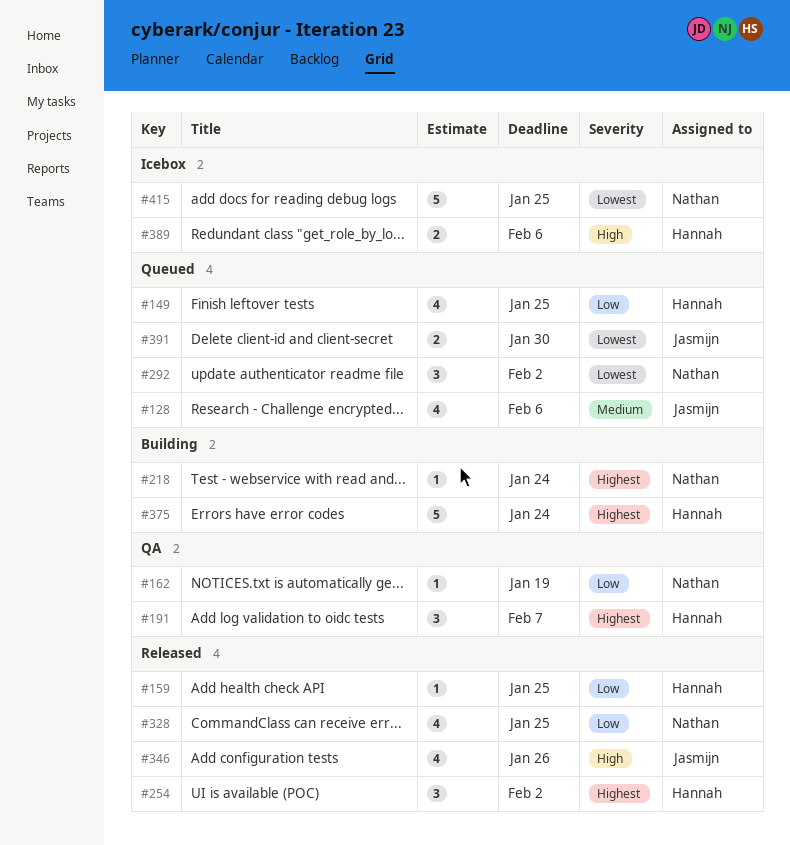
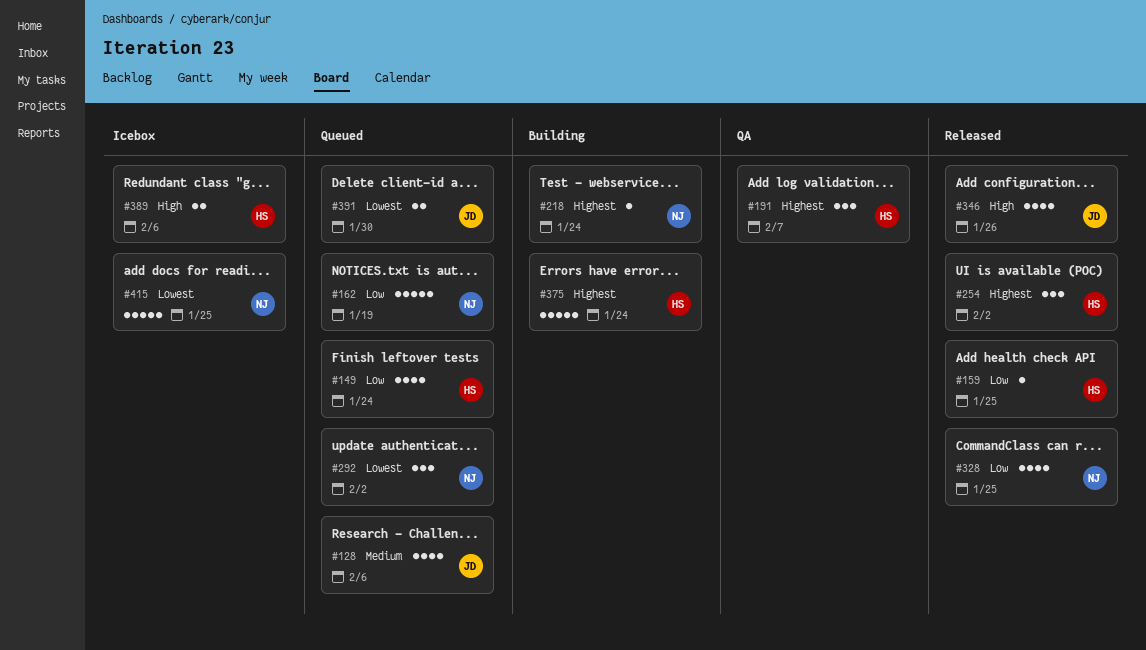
#149, due: Jan 25 -> Jan 24
#162, status: QA -> Queued
#162, estimate: 1 -> 5

